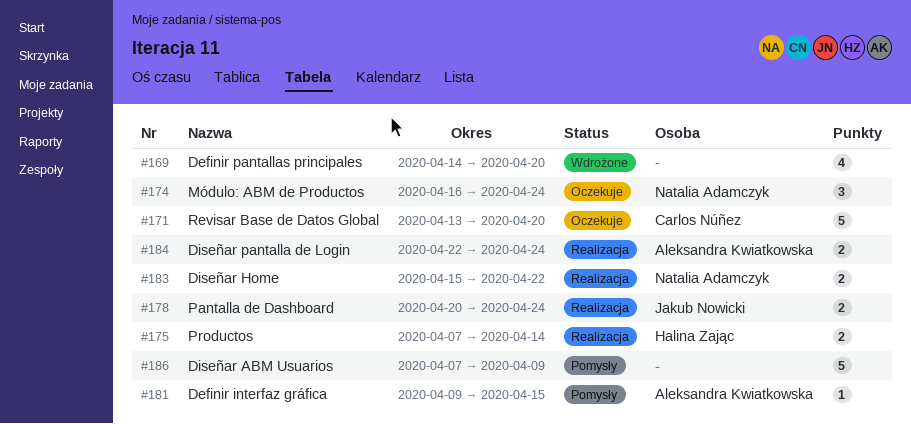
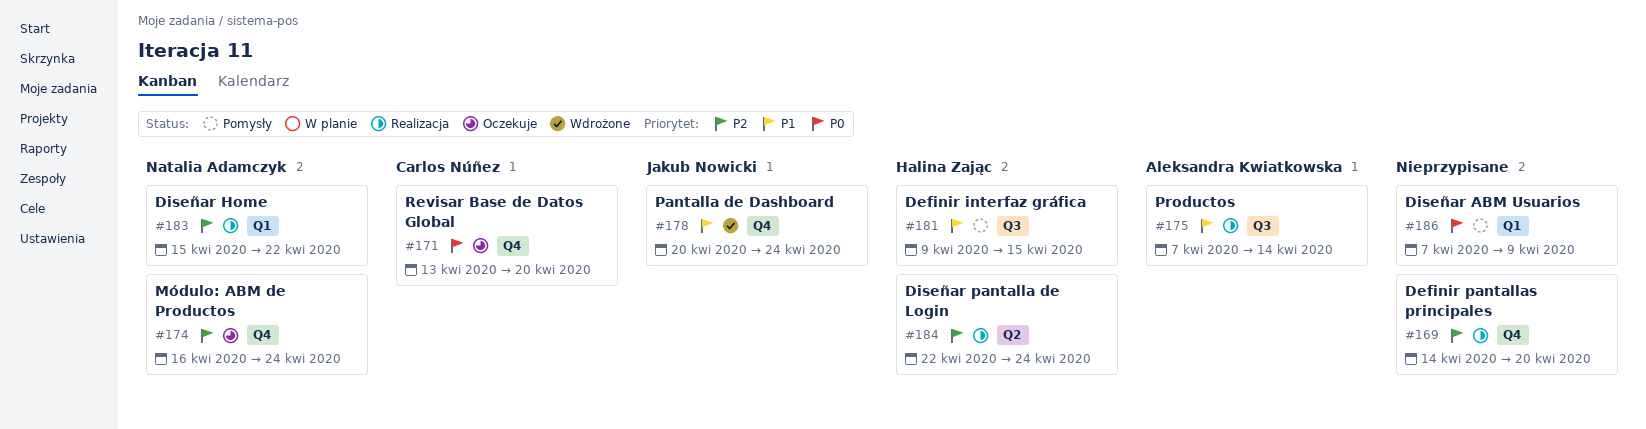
#169, status: Wdrożone -> Realizacja
#175, owner: Halina Zając -> Aleksandra Kwiatkowska
#178, status: Realizacja -> Wdrożone
#181, owner: Aleksandra Kwiatkowska -> Halina Zając
#184, owner: Aleksandra Kwiatkowska -> Halina Zając

